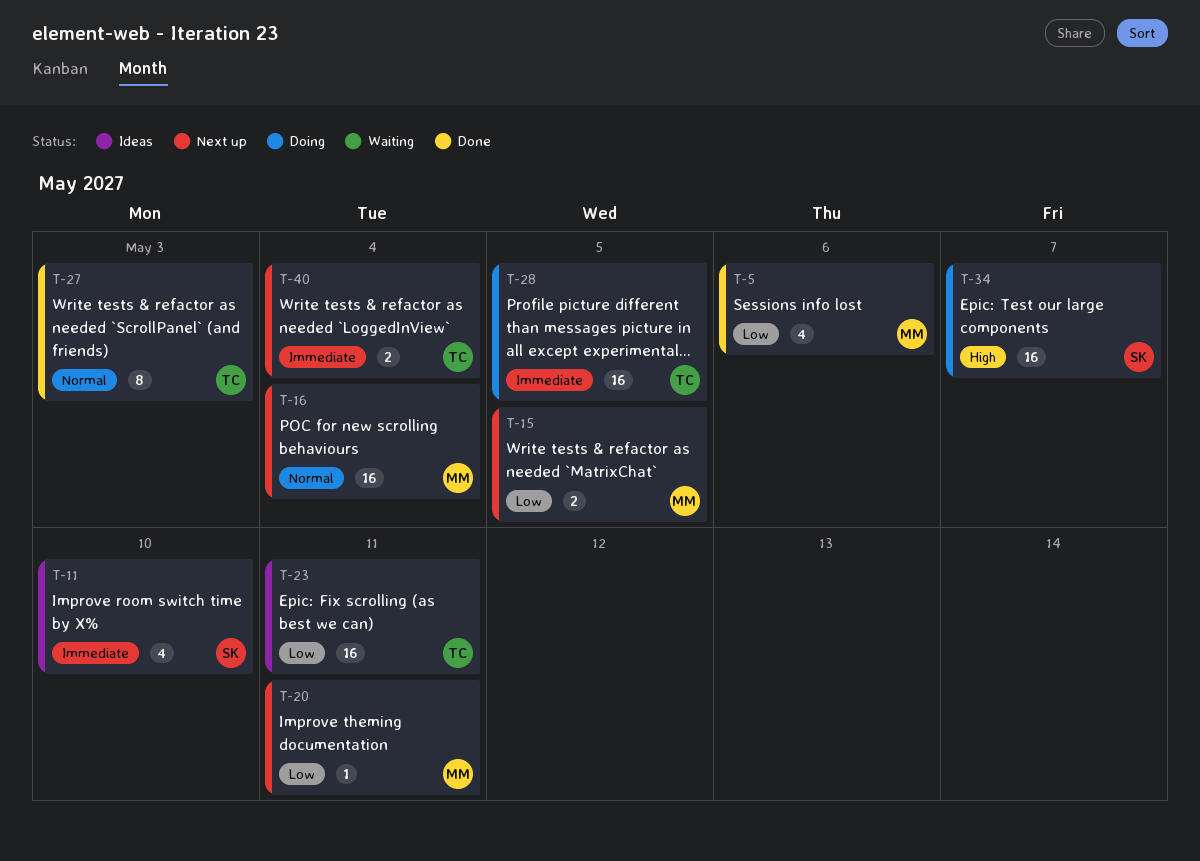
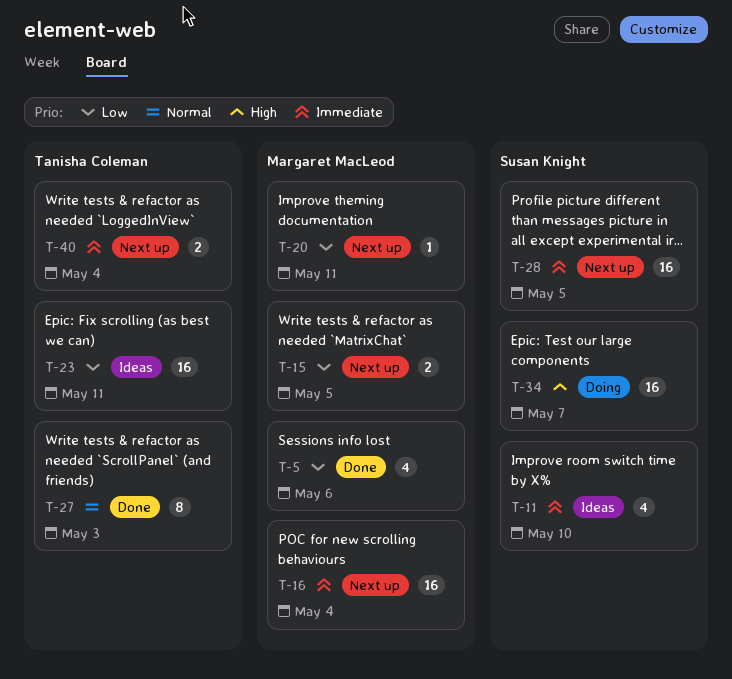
T-16, priority: Normal -> Immediate
T-28, status: Doing -> Next up
T-28, owner: Tanisha Coleman -> Susan Knight

